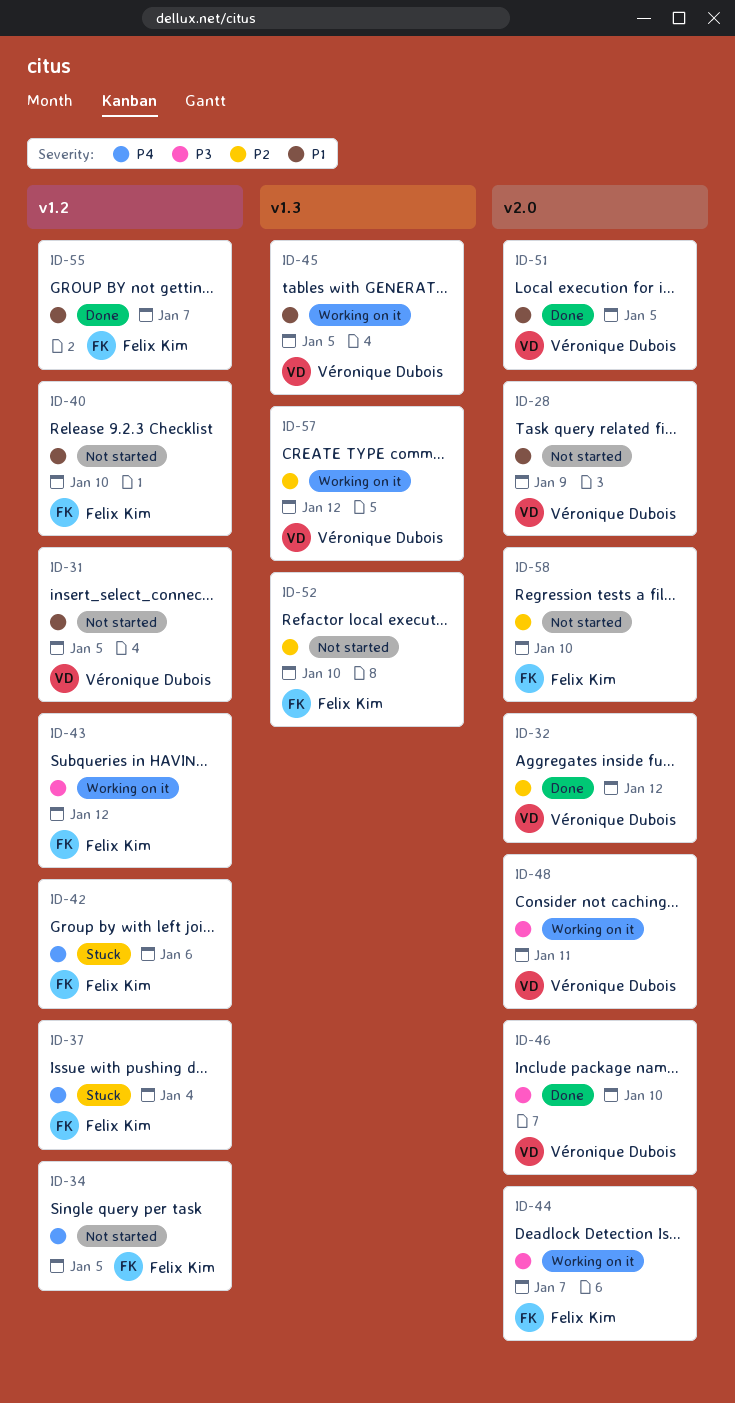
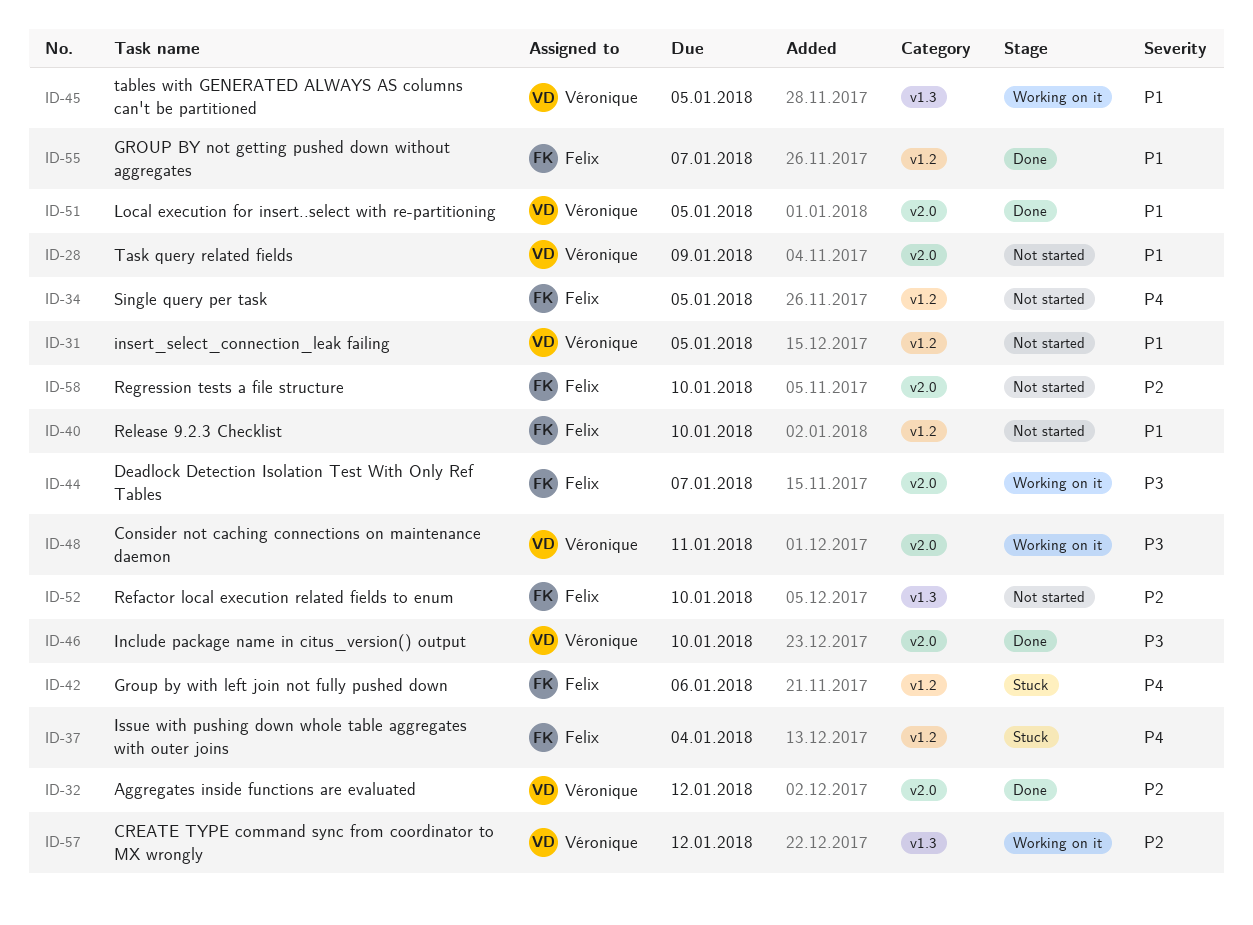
ID-43: present -> none

